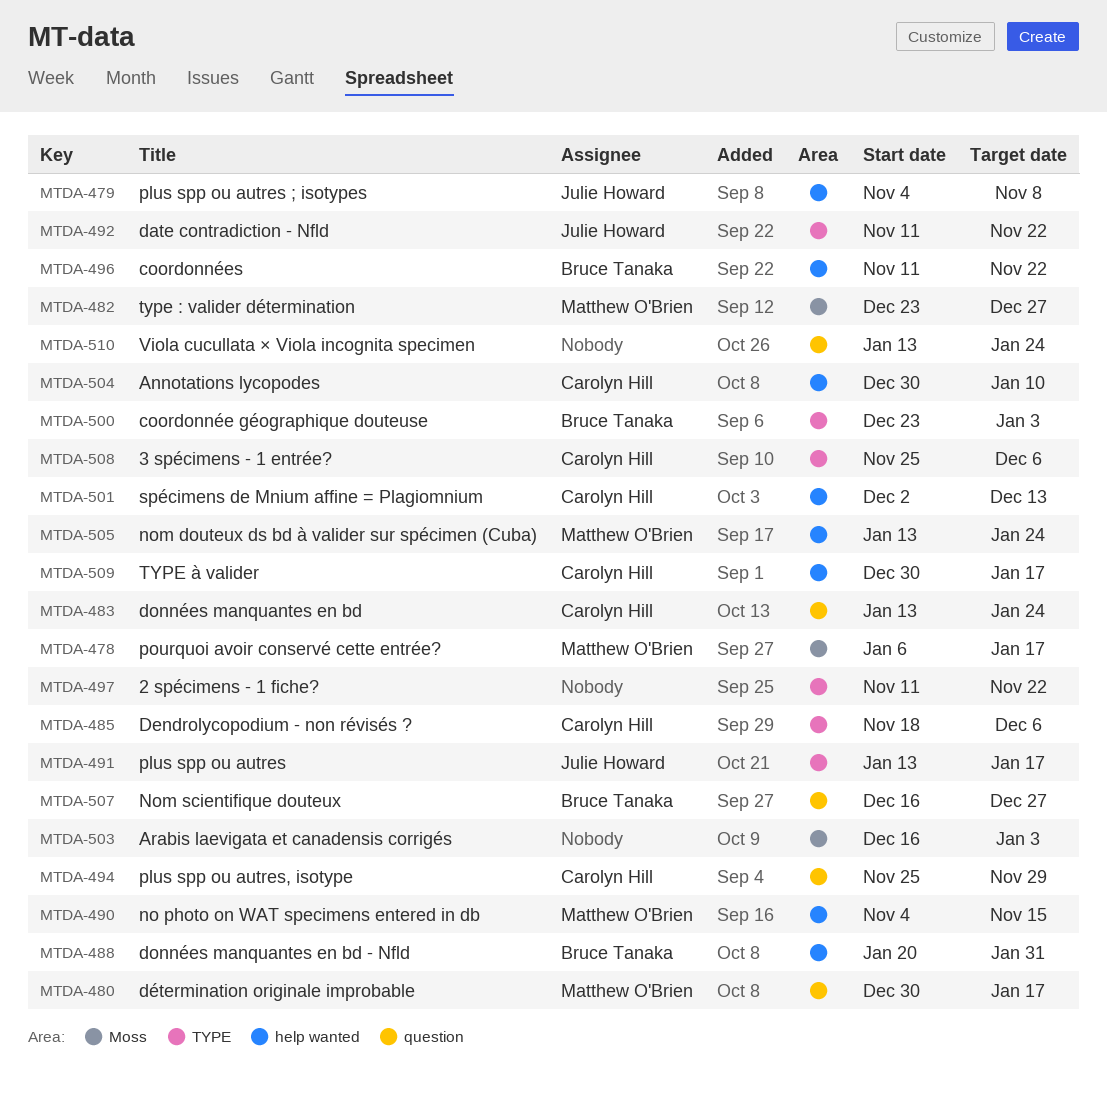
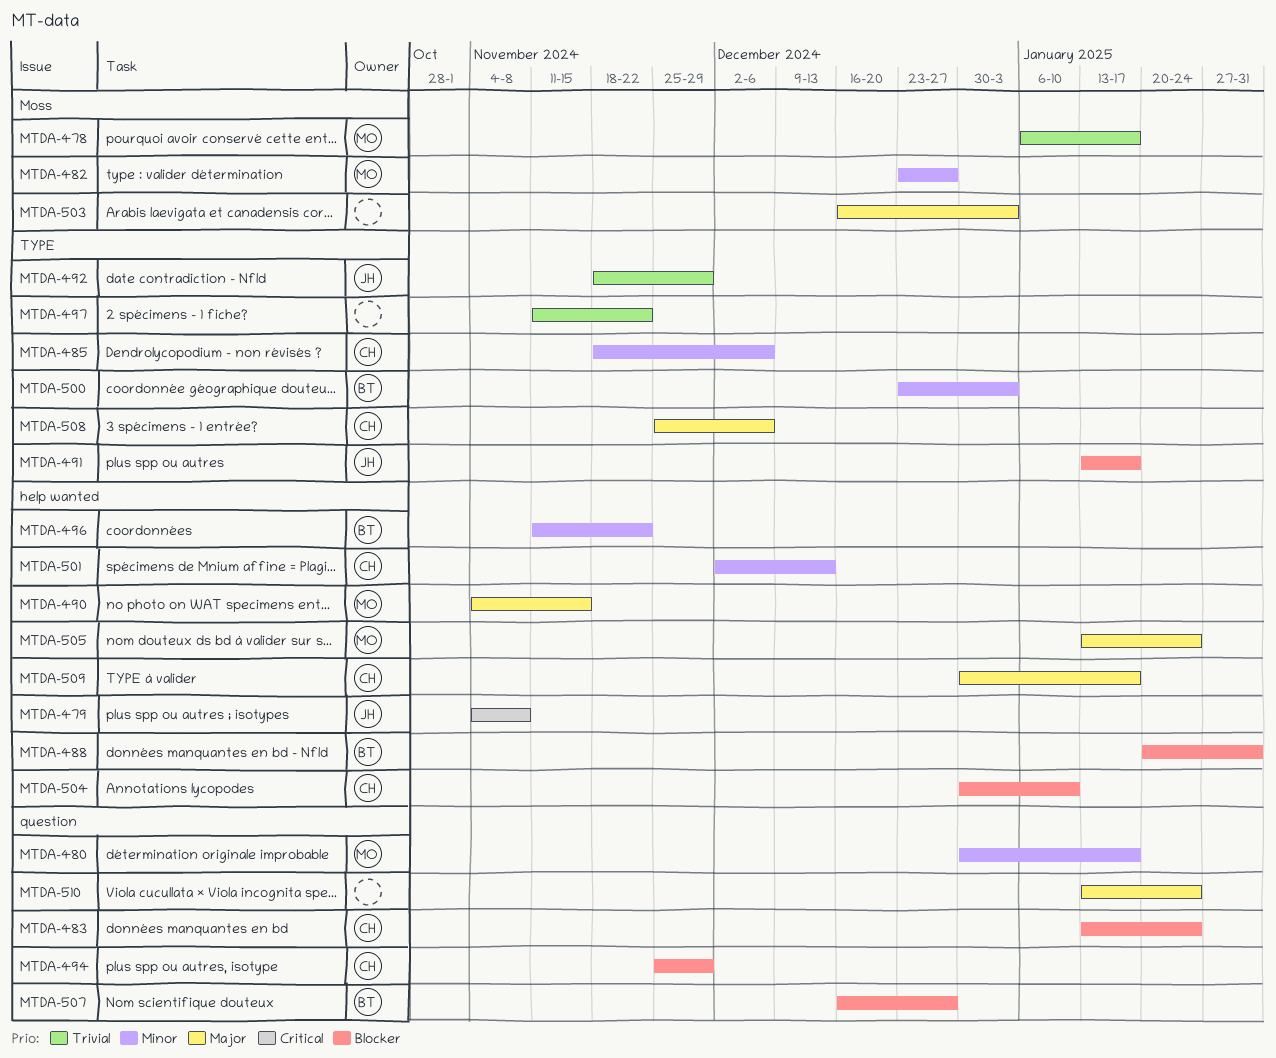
MTDA-492, start: Nov 11 -> Nov 18
MTDA-492, due: Nov 22 -> Nov 29

